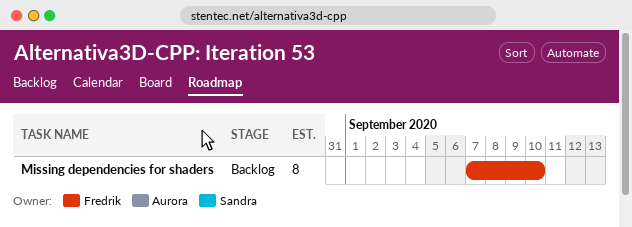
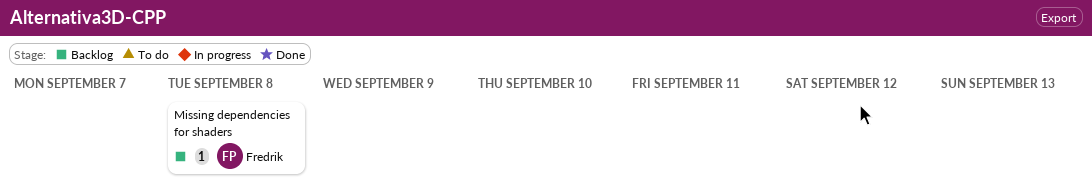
Missing dependencies for shaders, estimate: 8 -> 1
Missing dependencies for shaders, due: Sep 10 -> Sep 8

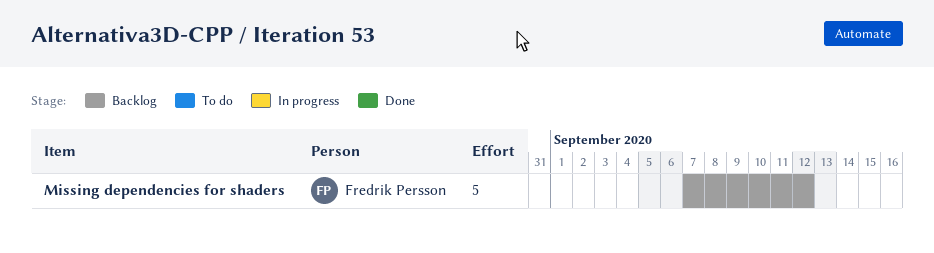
Missing dependencies for shaders, estimate: 1 -> 5
Missing dependencies for shaders, due: Sep 8 -> Sep 12

